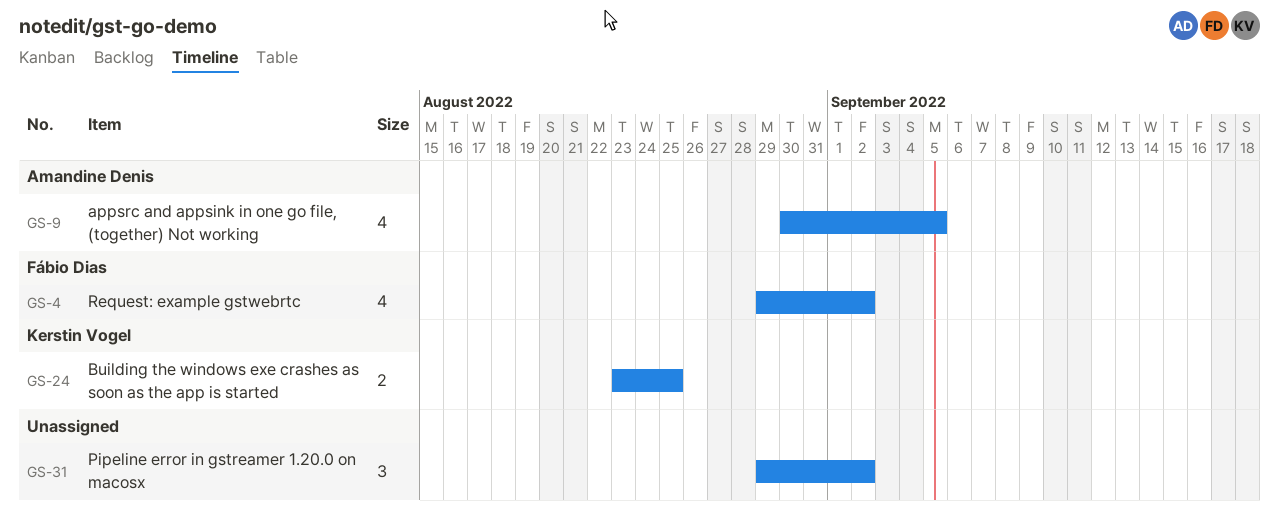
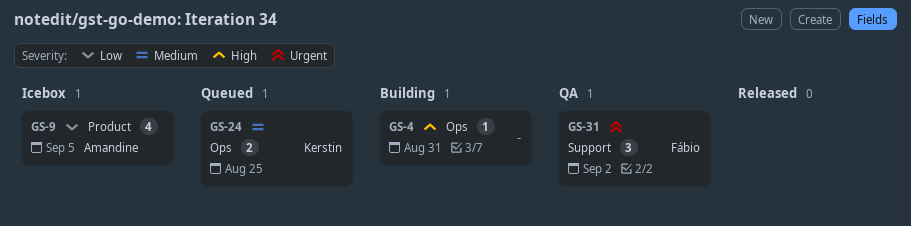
GS-4, owner: Fábio Dias -> none
GS-4, estimate: 4 -> 1
GS-4, due: Sep 2 -> Aug 31
GS-31, owner: none -> Fábio Dias

